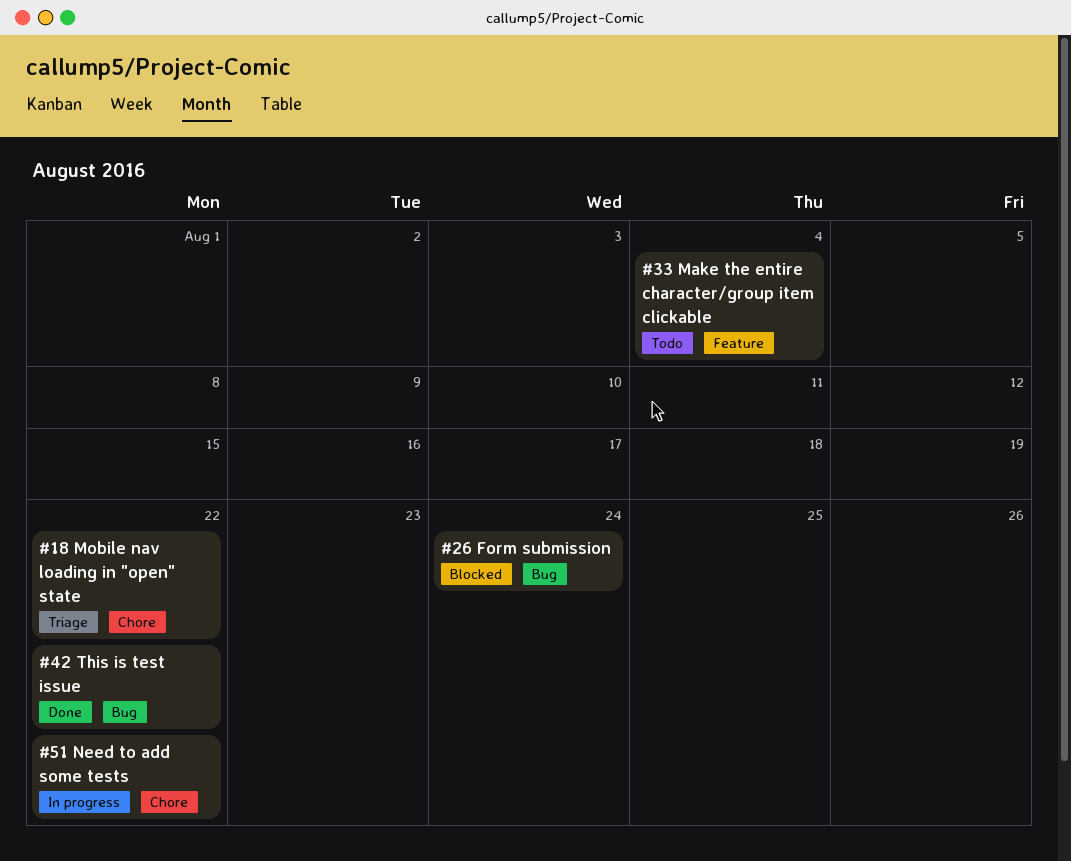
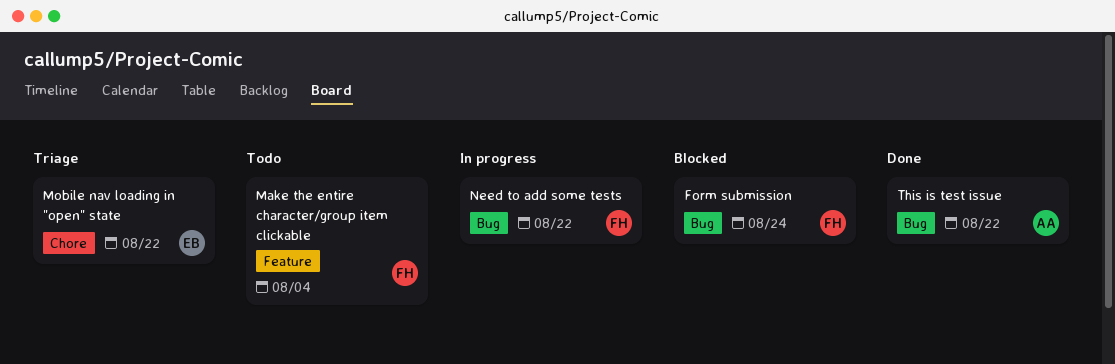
Need to add some tests, label: Chore -> Bug

